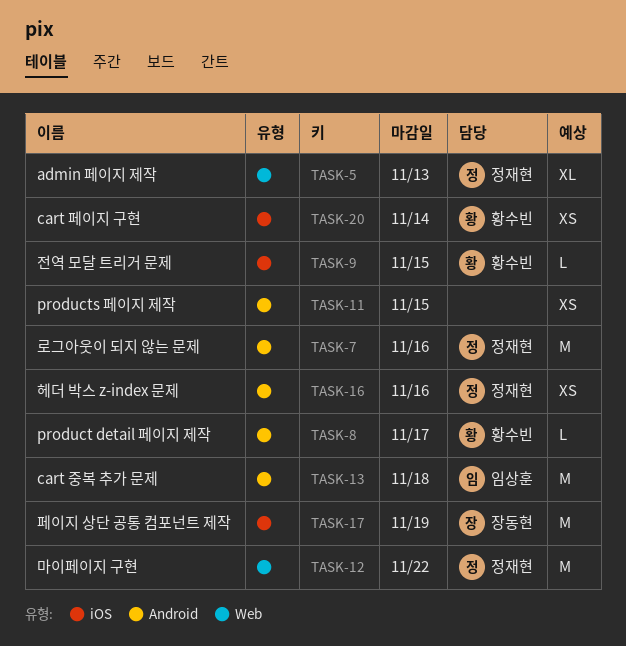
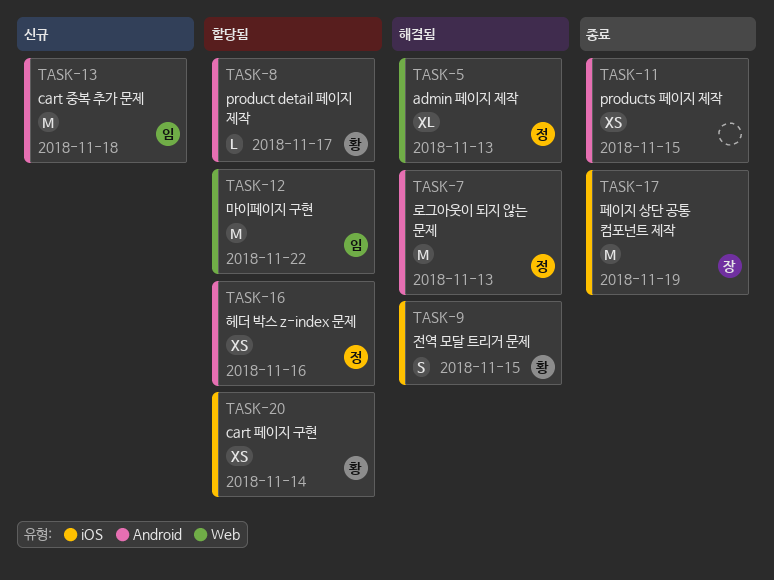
TASK-7, due: Nov 16 -> Nov 13
TASK-9, estimate: L -> S
TASK-12, owner: 정재현 -> 임상훈

